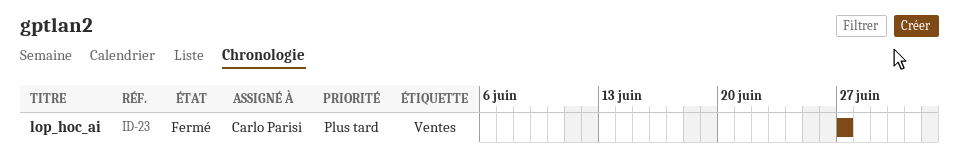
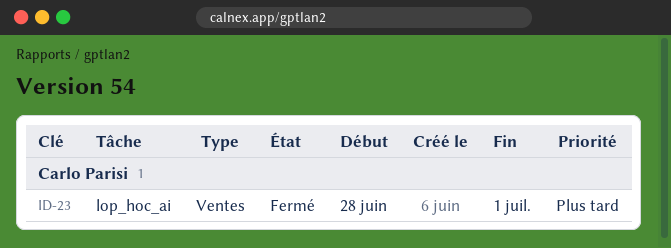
ID-23, start: Jun 27 -> Jun 28
ID-23, due: Jun 27 -> Jul 1

